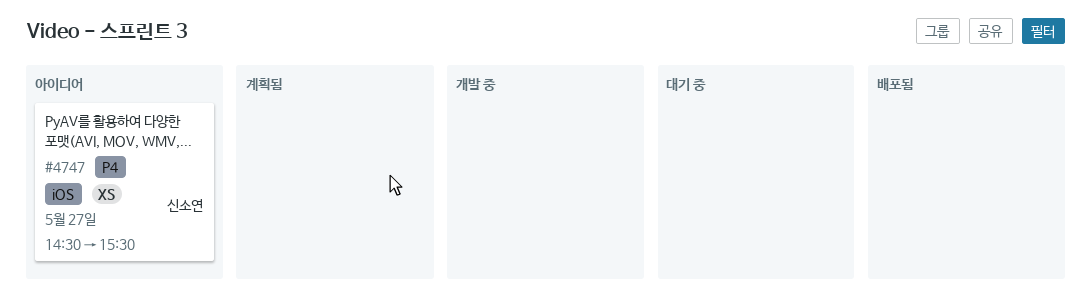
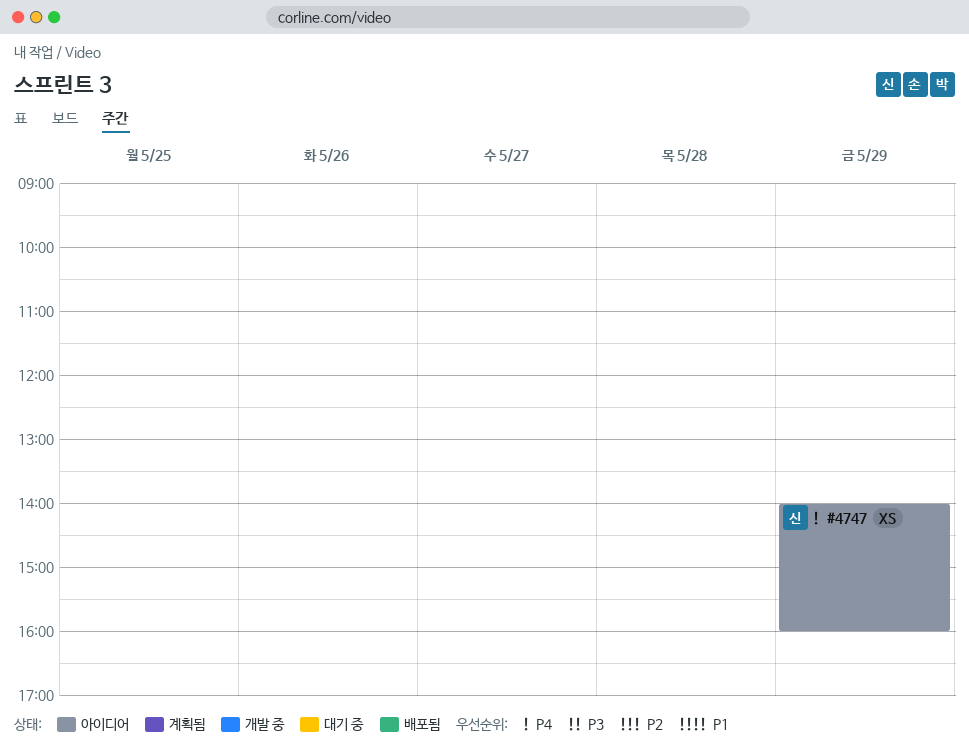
#4747, day: May 27 -> May 29
#4747, begins: 14:30 -> 14:00
#4747, ends: 15:30 -> 16:00

